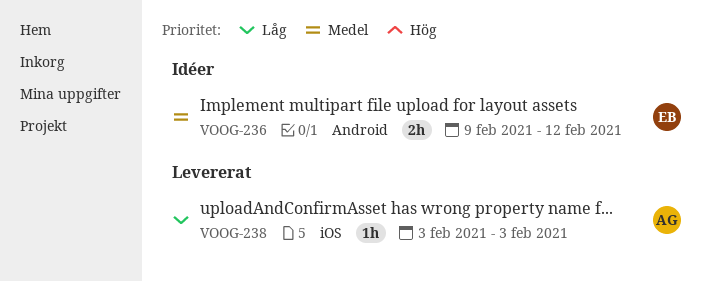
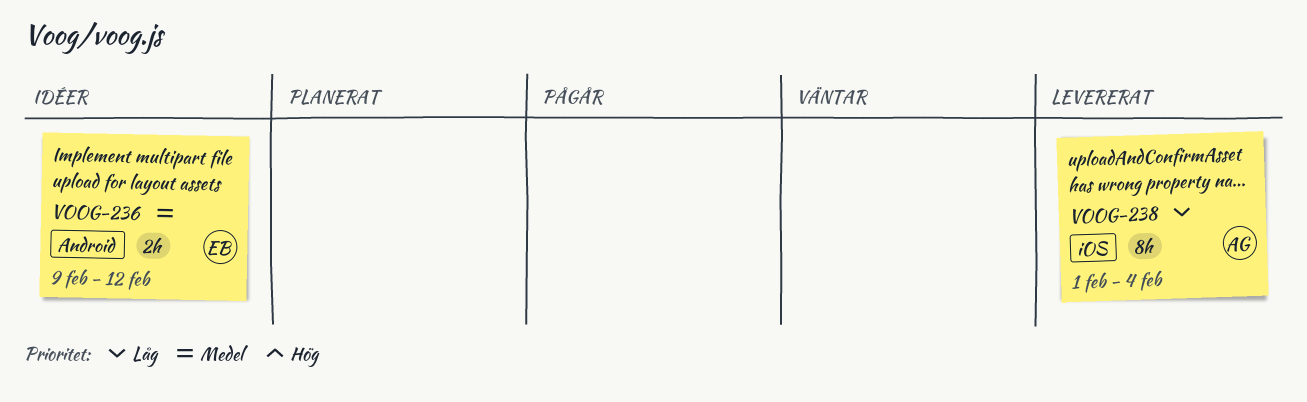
VOOG-238, estimate: 1h -> 8h
VOOG-238, start: Feb 3 -> Feb 1
VOOG-238, due: Feb 3 -> Feb 4

